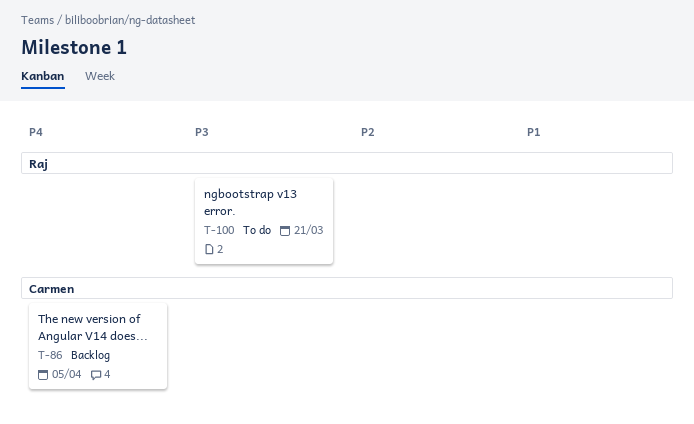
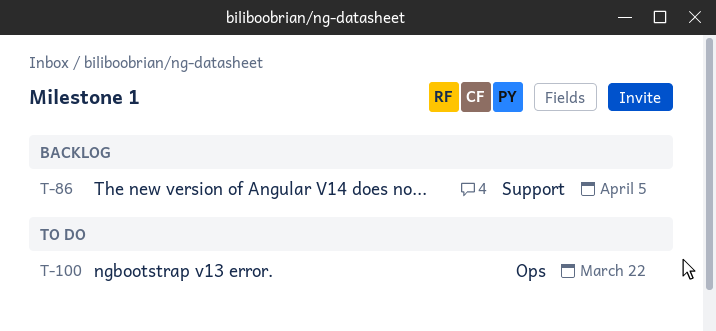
T-100, due: Mar 21 -> Mar 22

